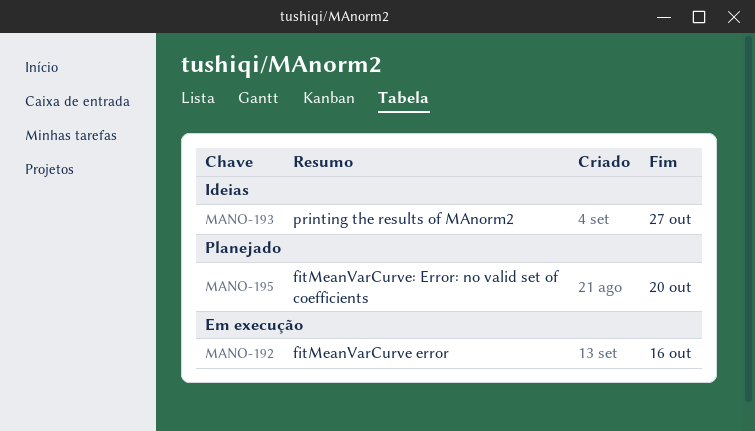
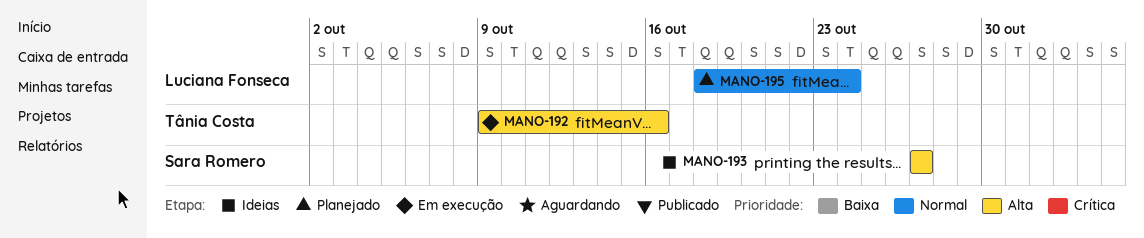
MANO-195, due: Oct 20 -> Oct 24

